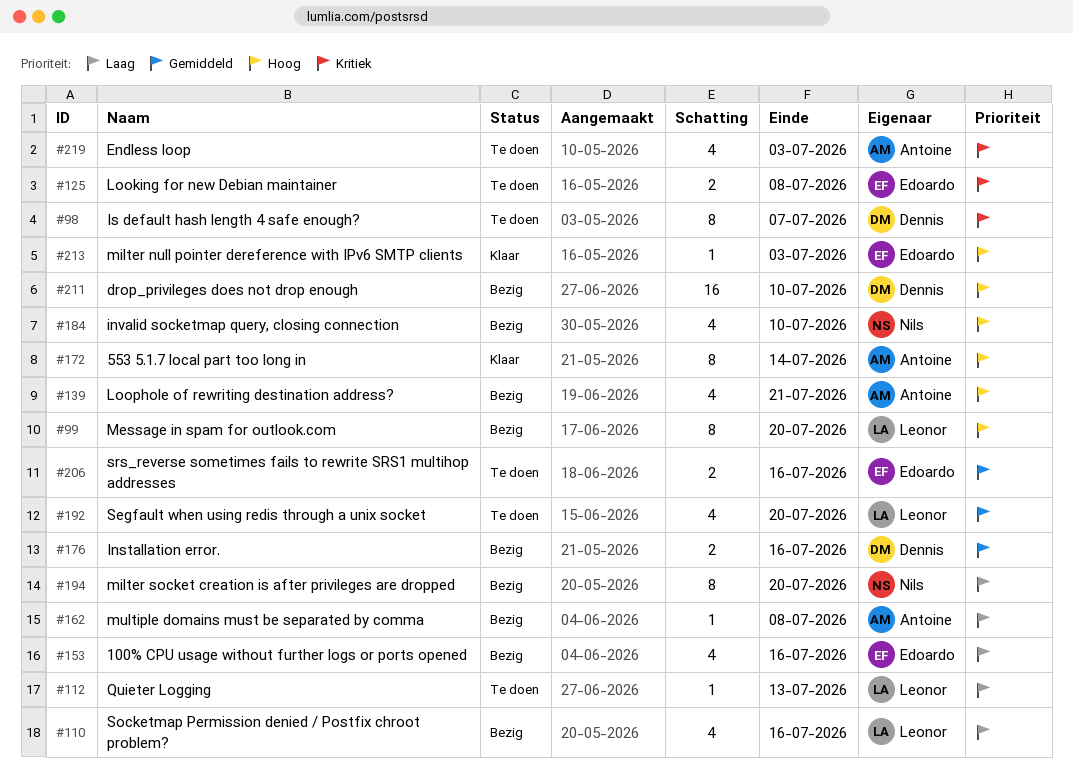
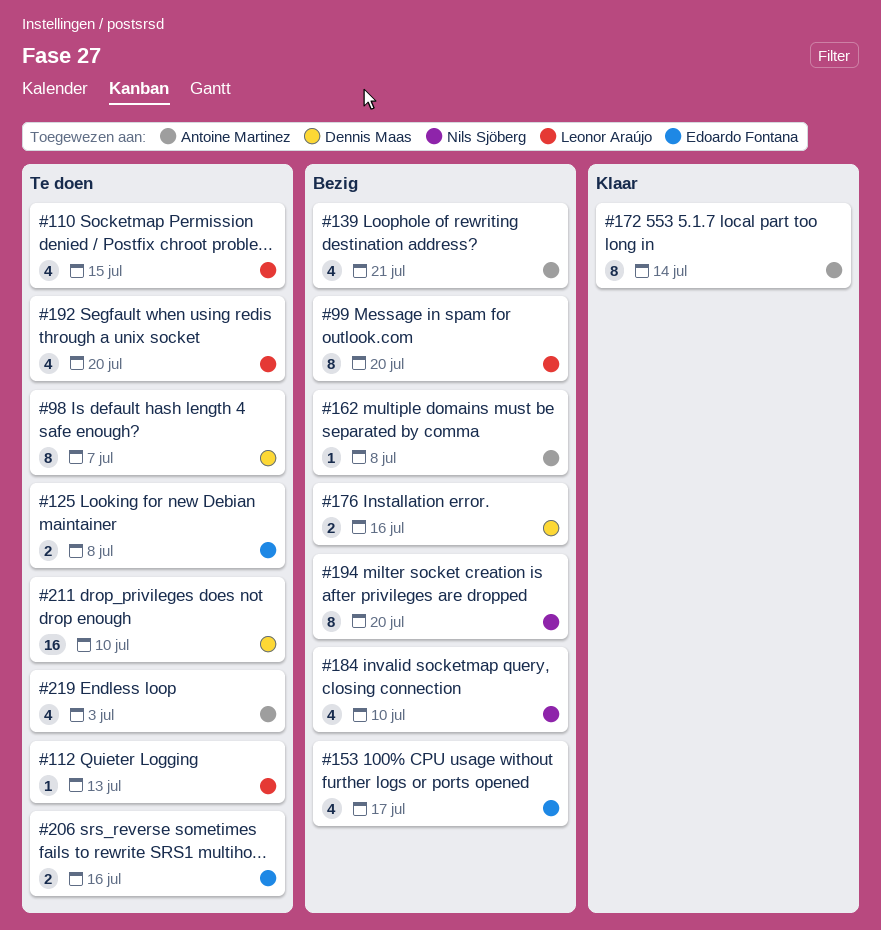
#110, status: Bezig -> Te doen
#110, due: Jul 16 -> Jul 15
#153, due: Jul 16 -> Jul 17
#211, status: Bezig -> Te doen
#213: present -> none

